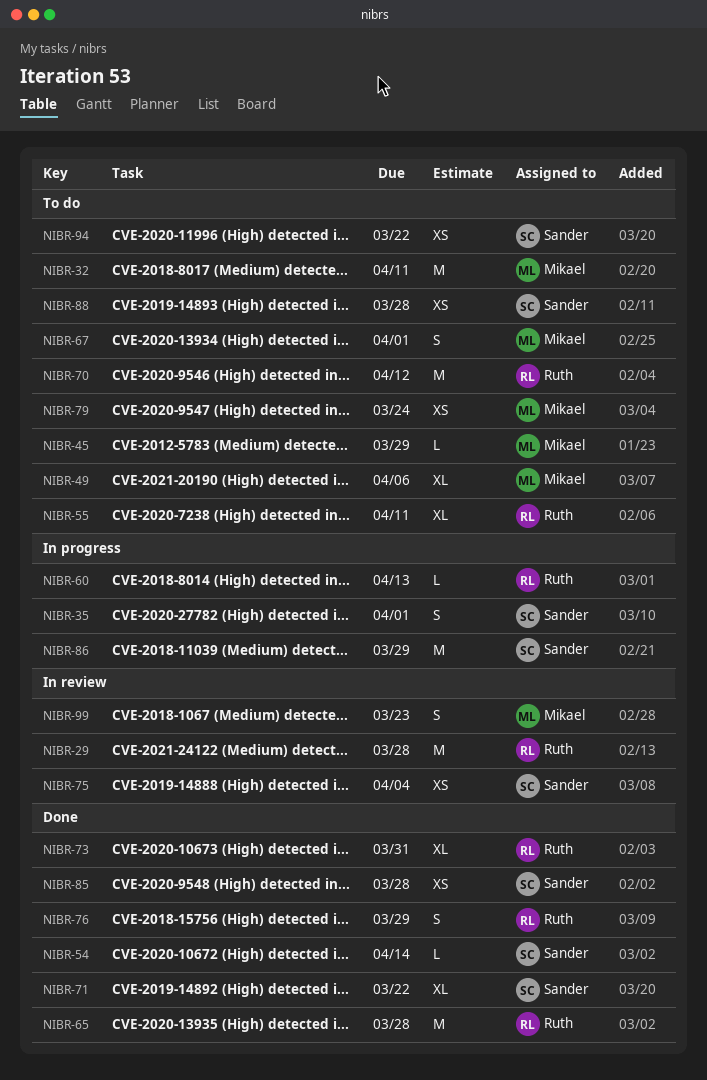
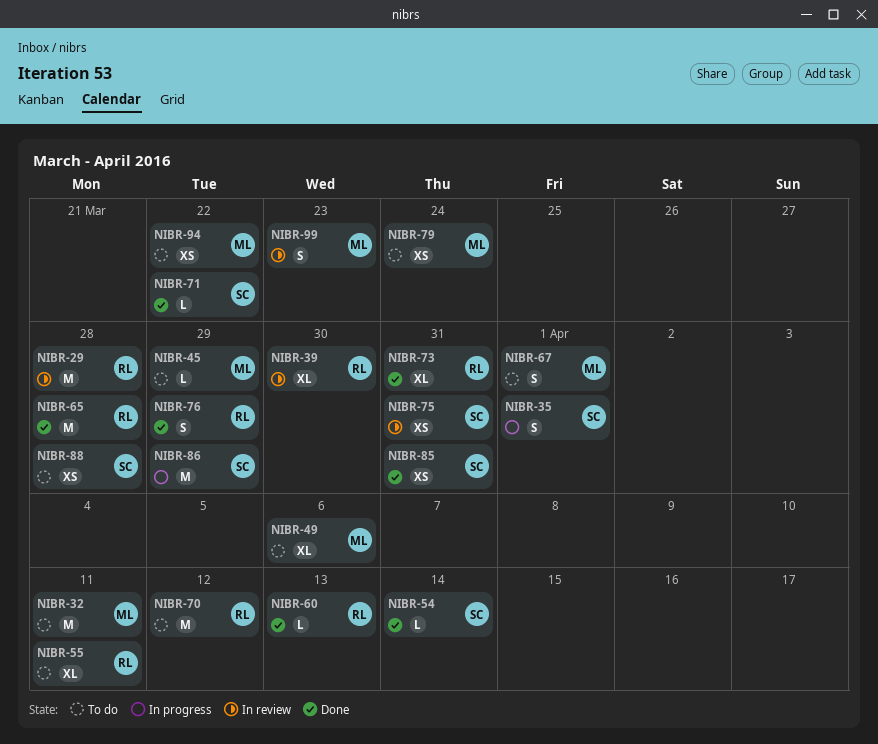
NIBR-39: none -> present
NIBR-60, status: In progress -> Done
NIBR-71, estimate: XL -> L
NIBR-75, due: Apr 4 -> Mar 31
NIBR-85, due: Mar 28 -> Mar 31
NIBR-94, owner: Sander -> Mikael

